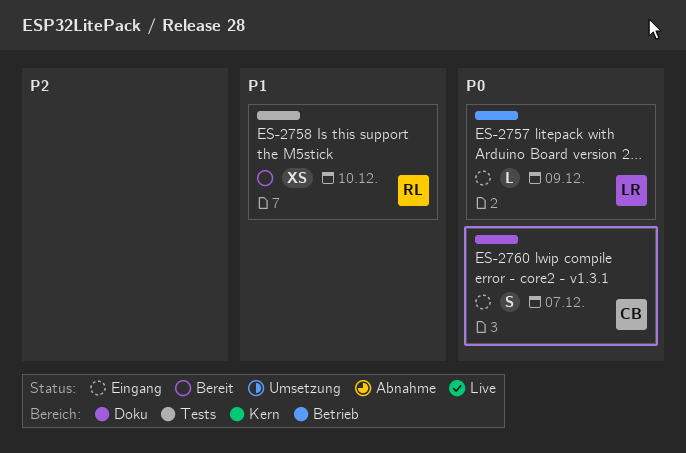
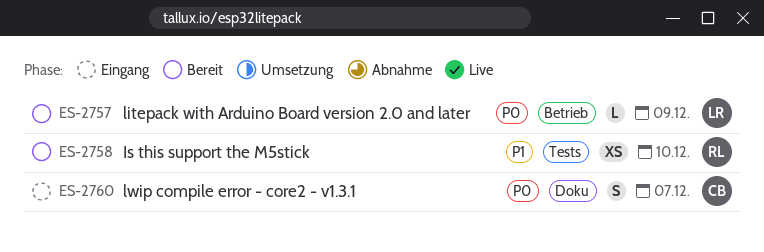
ES-2757, status: Eingang -> Bereit

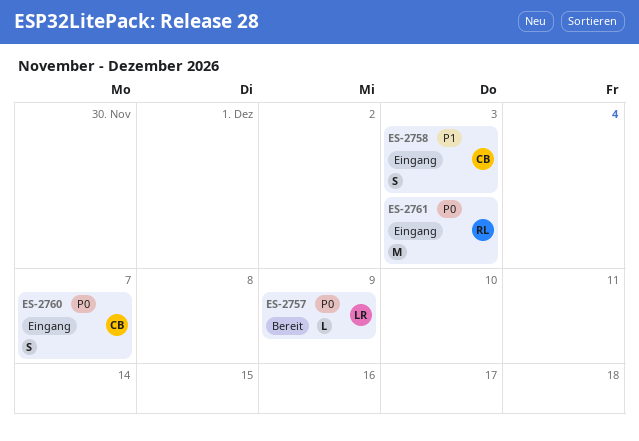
ES-2758, status: Bereit -> Eingang
ES-2758, owner: RL -> CB
ES-2758, estimate: XS -> S
ES-2758, due: Dec 10 -> Dec 3
ES-2761: none -> present

